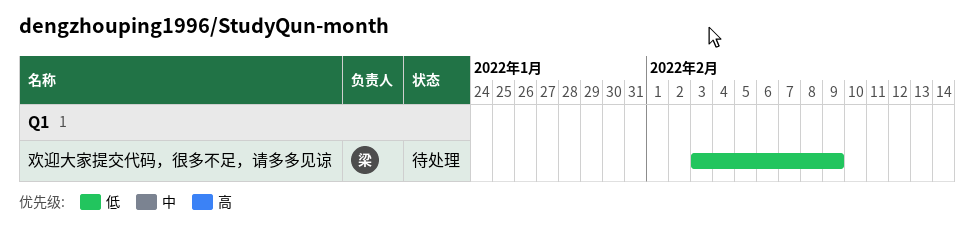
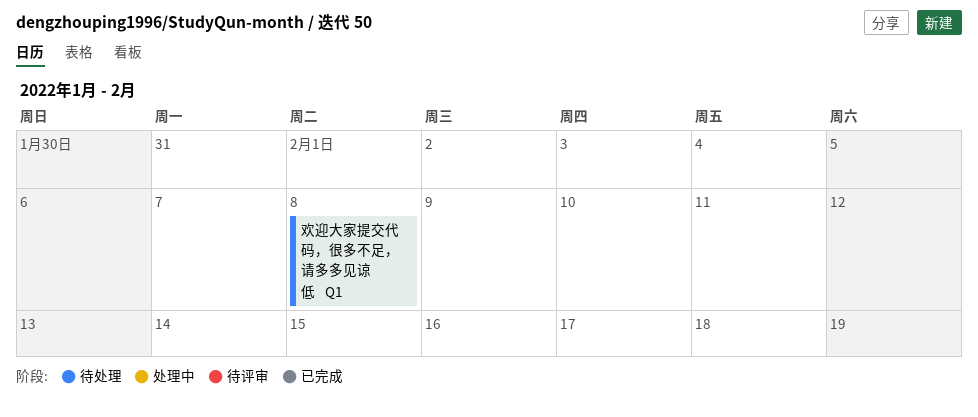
欢迎大家提交代码，很多不足，请多多见谅, due: Feb 9 -> Feb 8

